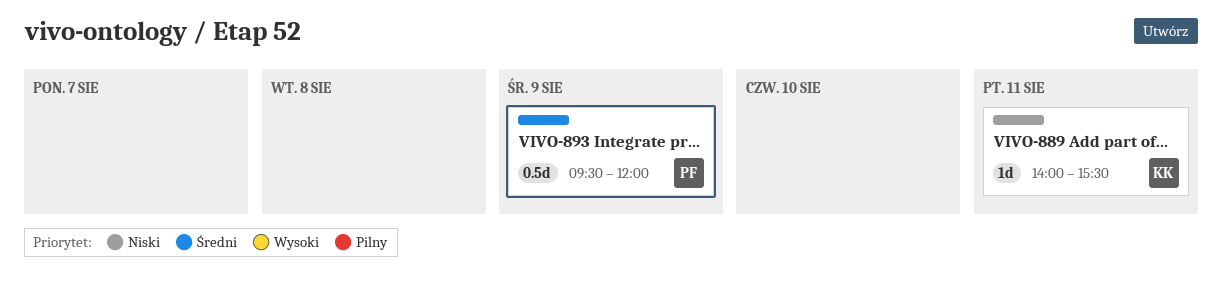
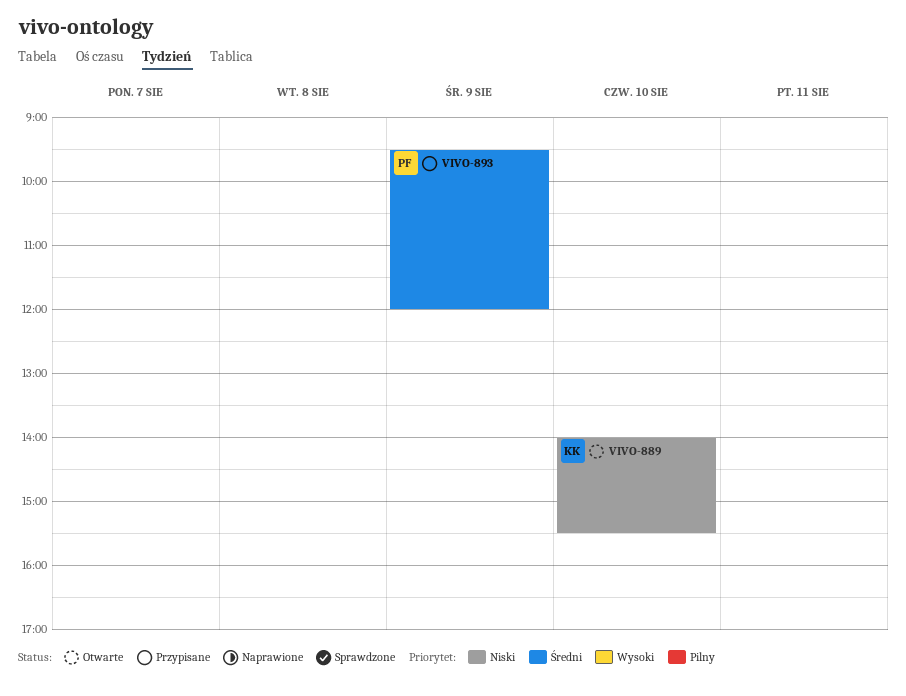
VIVO-889, day: Aug 11 -> Aug 10

